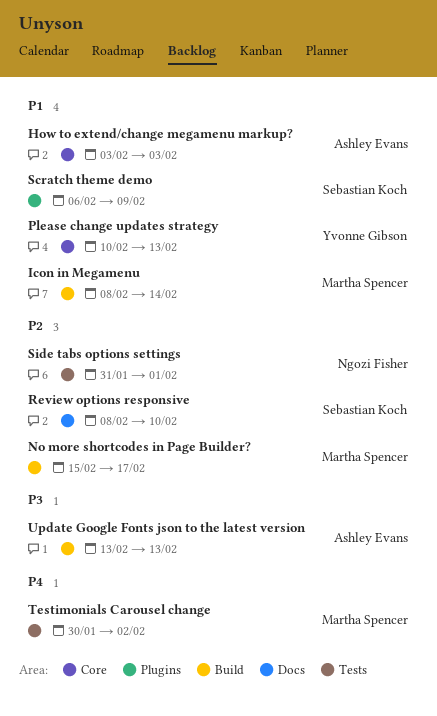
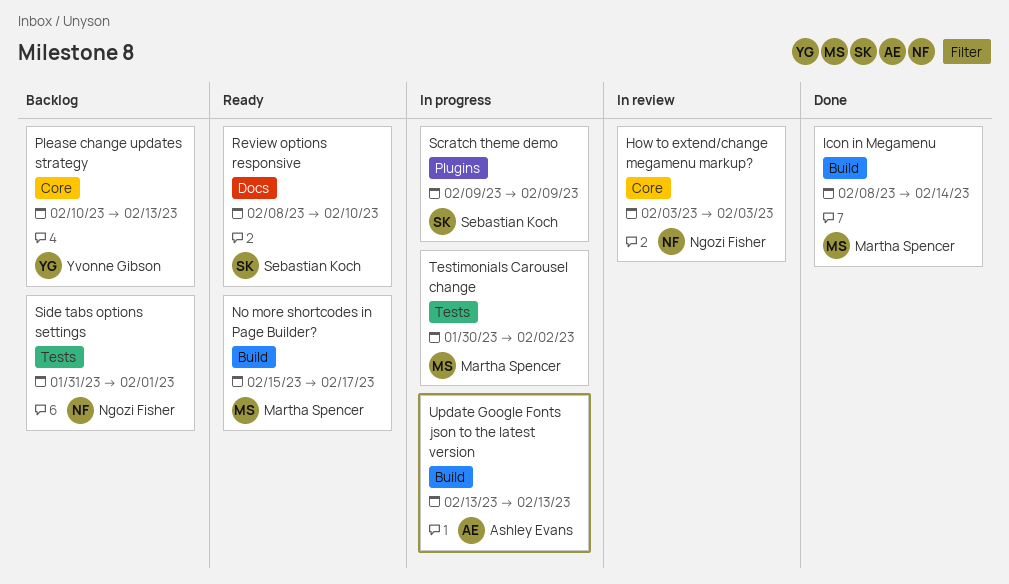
How to extend/change megamenu markup?, owner: Ashley Evans -> Ngozi Fisher
Scratch theme demo, start: Feb 6 -> Feb 9

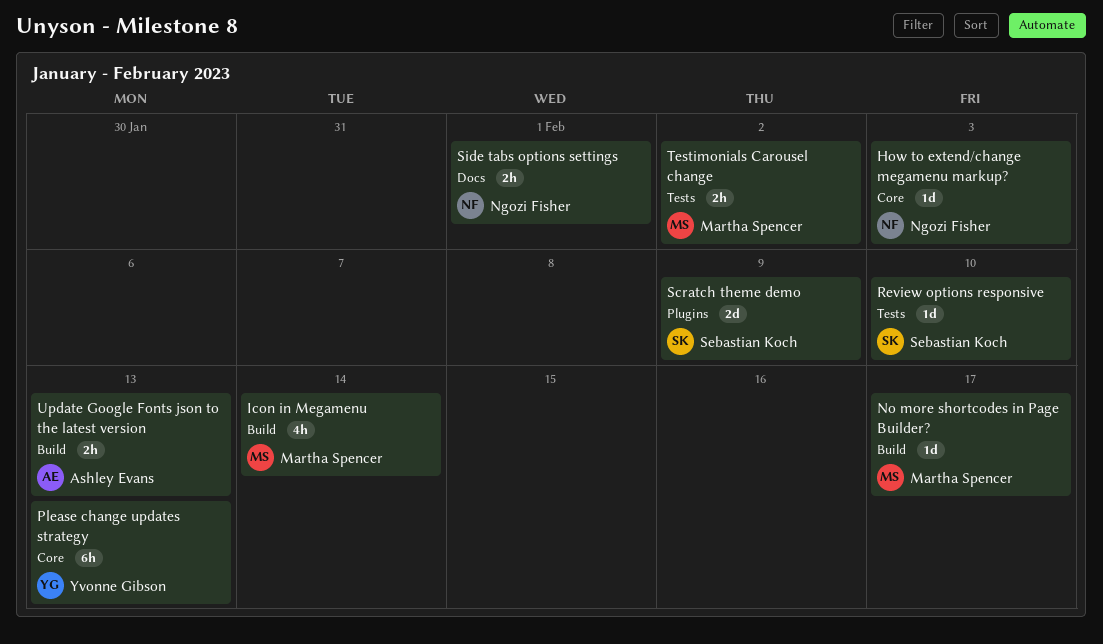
Review options responsive, label: Docs -> Tests
Side tabs options settings, label: Tests -> Docs

